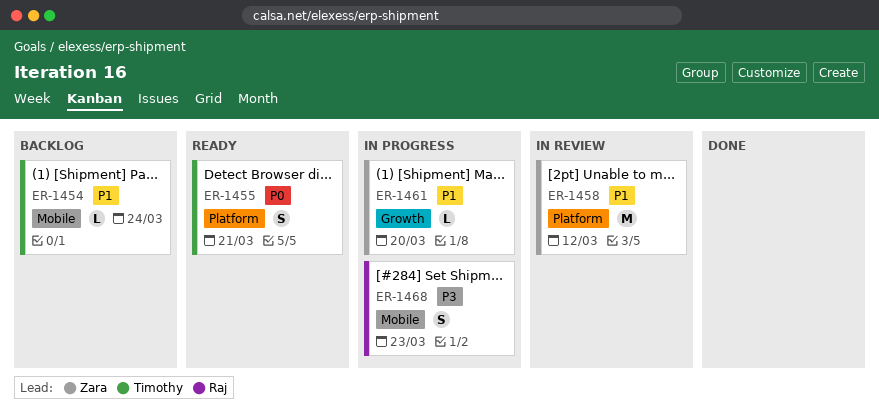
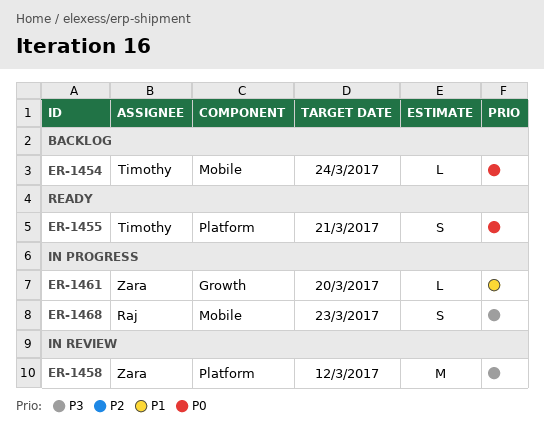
ER-1454, priority: P1 -> P0
ER-1458, priority: P1 -> P3

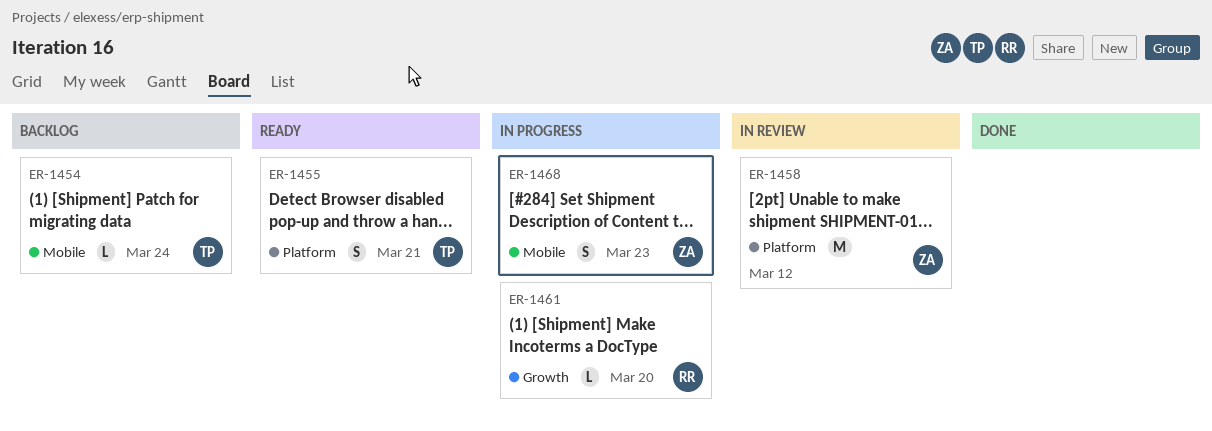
ER-1461, owner: Zara -> Raj
ER-1468, owner: Raj -> Zara

